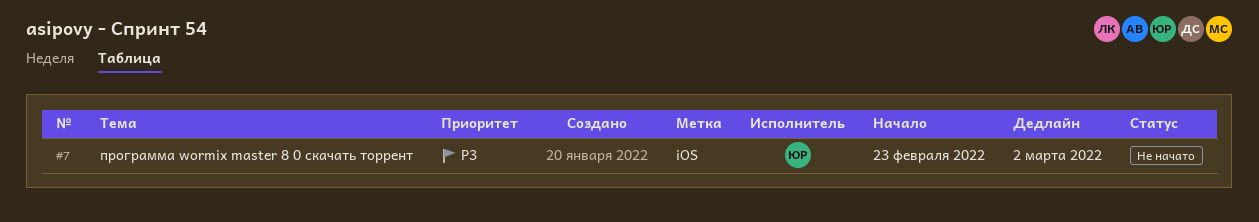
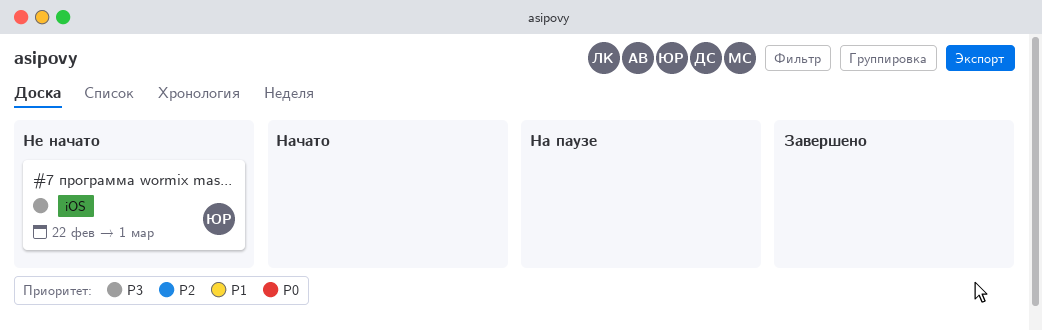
#7, start: Feb 23 -> Feb 22
#7, due: Mar 2 -> Mar 1

